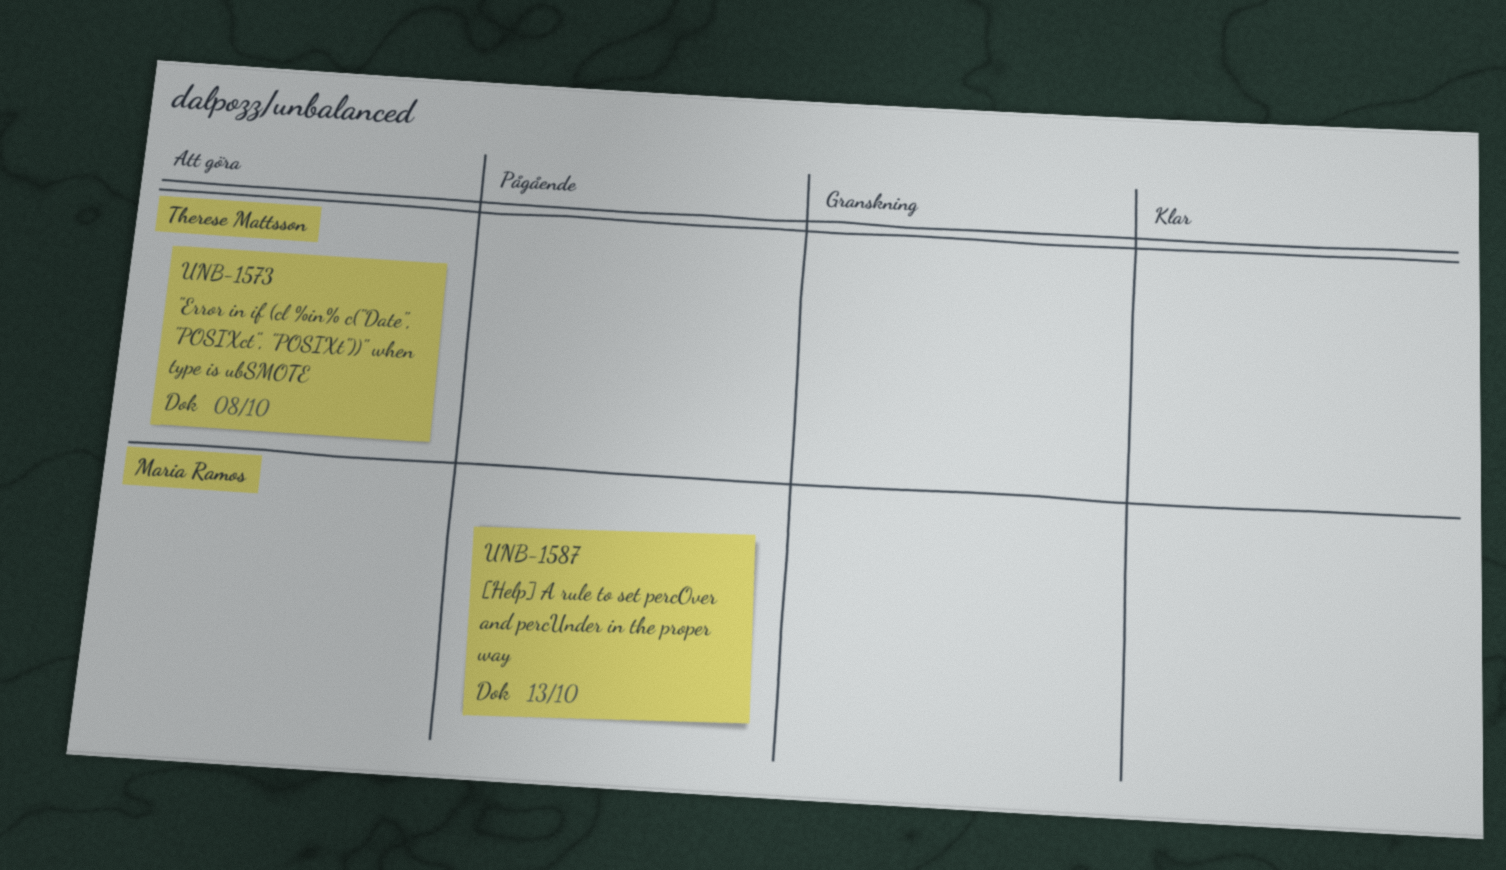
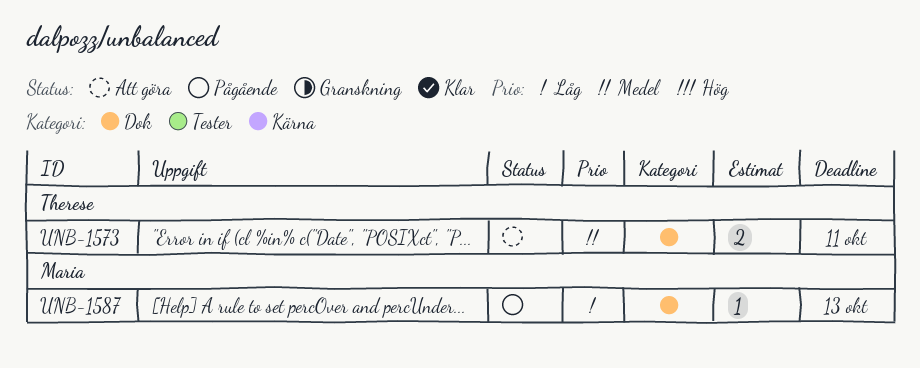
UNB-1573, due: Oct 8 -> Oct 11

